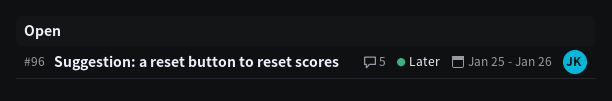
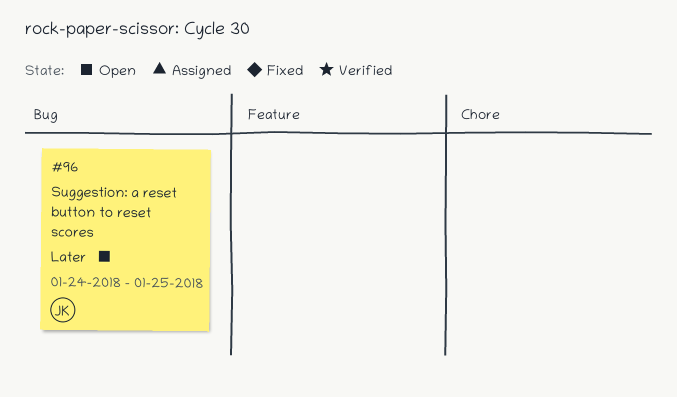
#96, start: Jan 25 -> Jan 24
#96, due: Jan 26 -> Jan 25

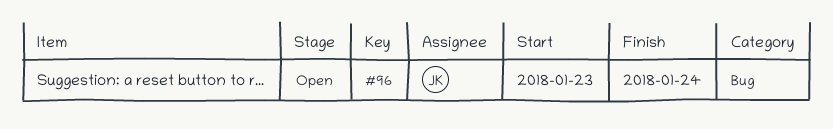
#96, start: Jan 24 -> Jan 23
#96, due: Jan 25 -> Jan 24

